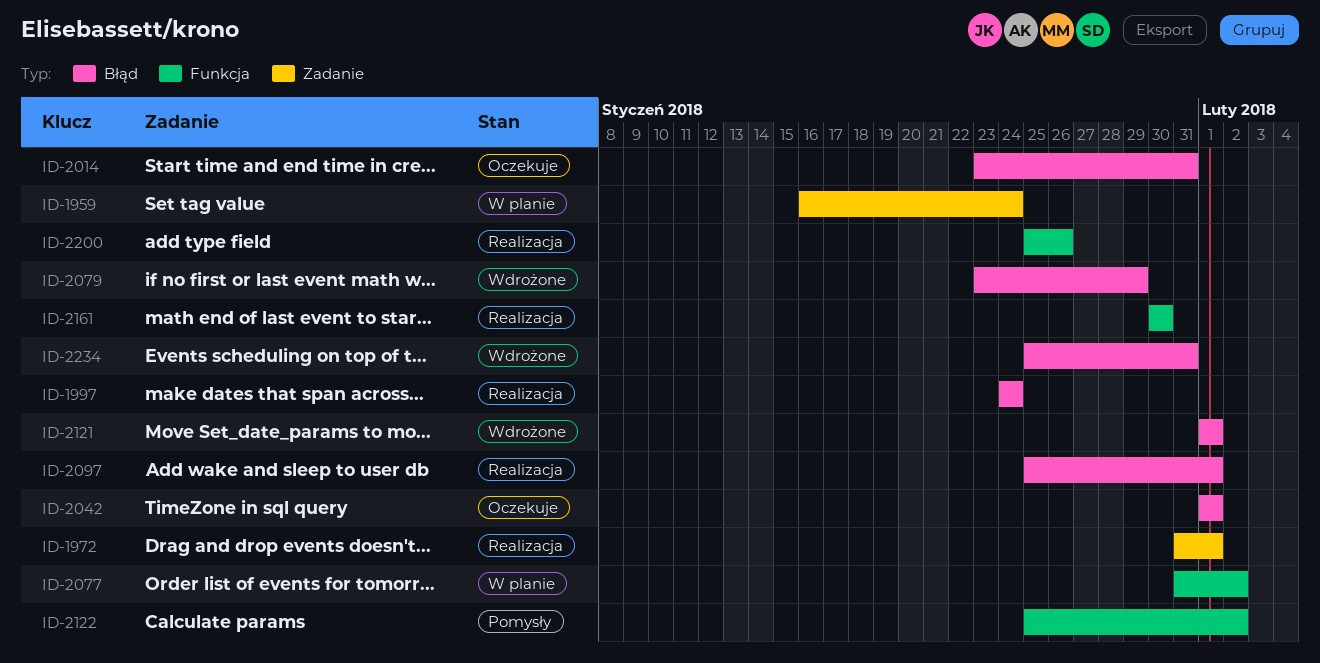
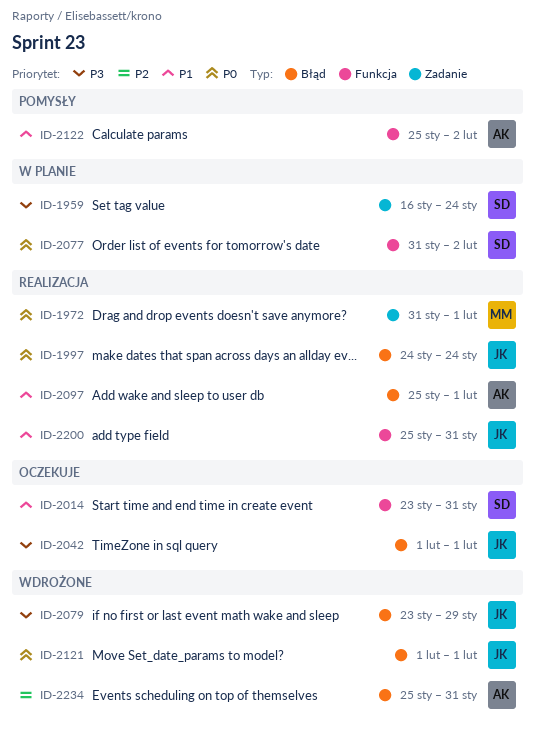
ID-2014, label: Błąd -> Funkcja
ID-2161: present -> none
ID-2200, due: Jan 26 -> Jan 31

